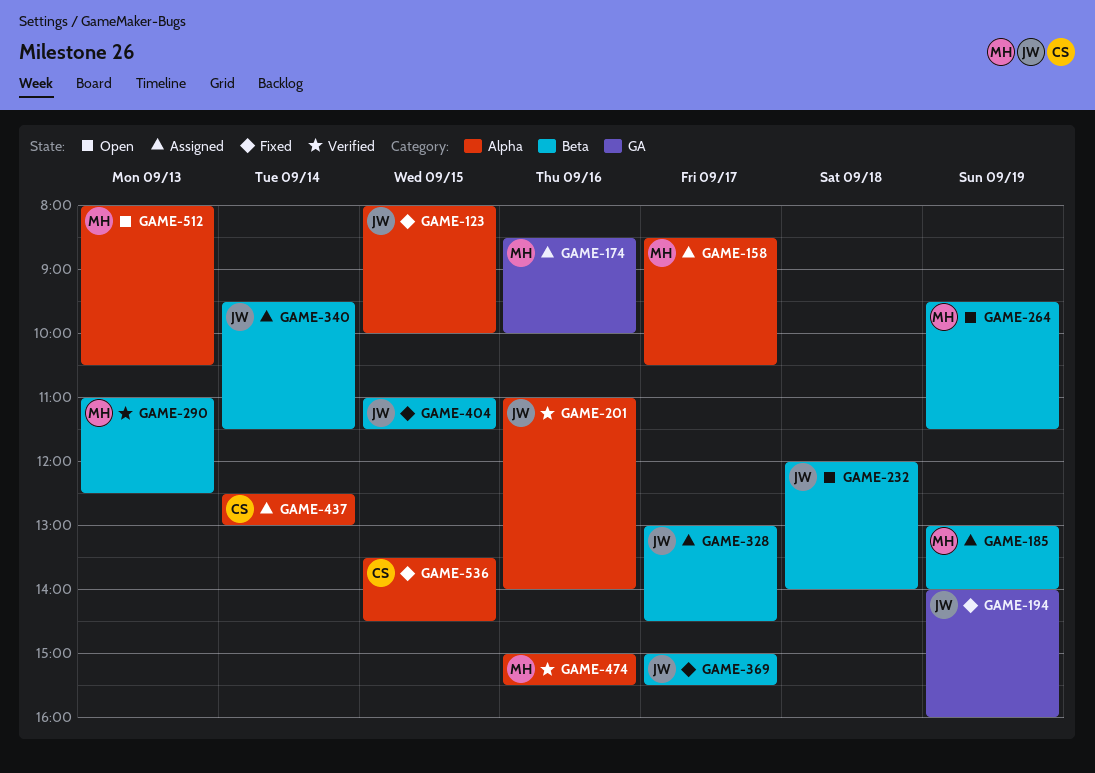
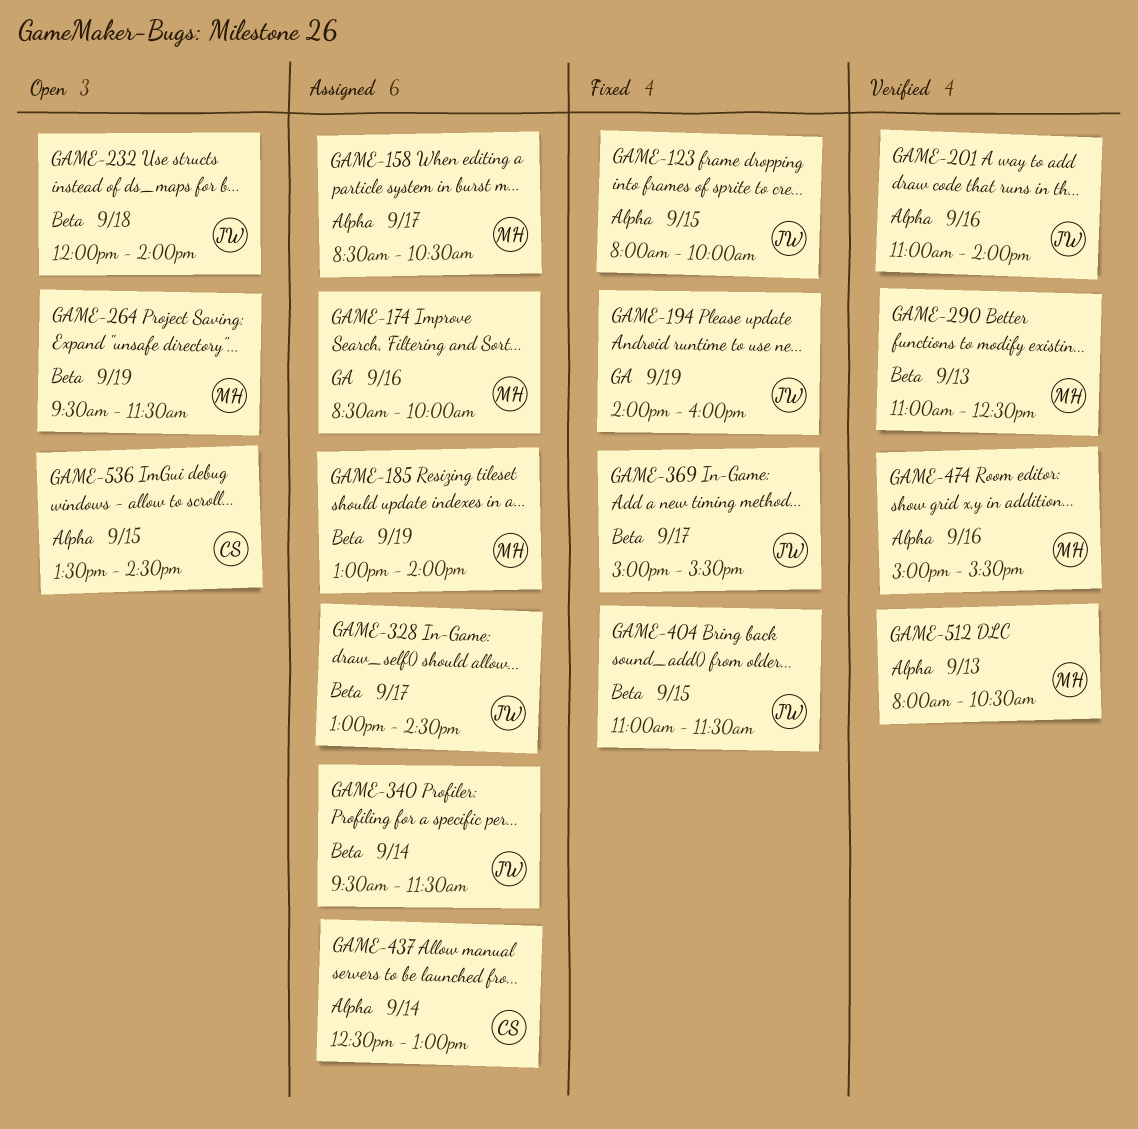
GAME-512, status: Open -> Verified
GAME-536, status: Fixed -> Open

